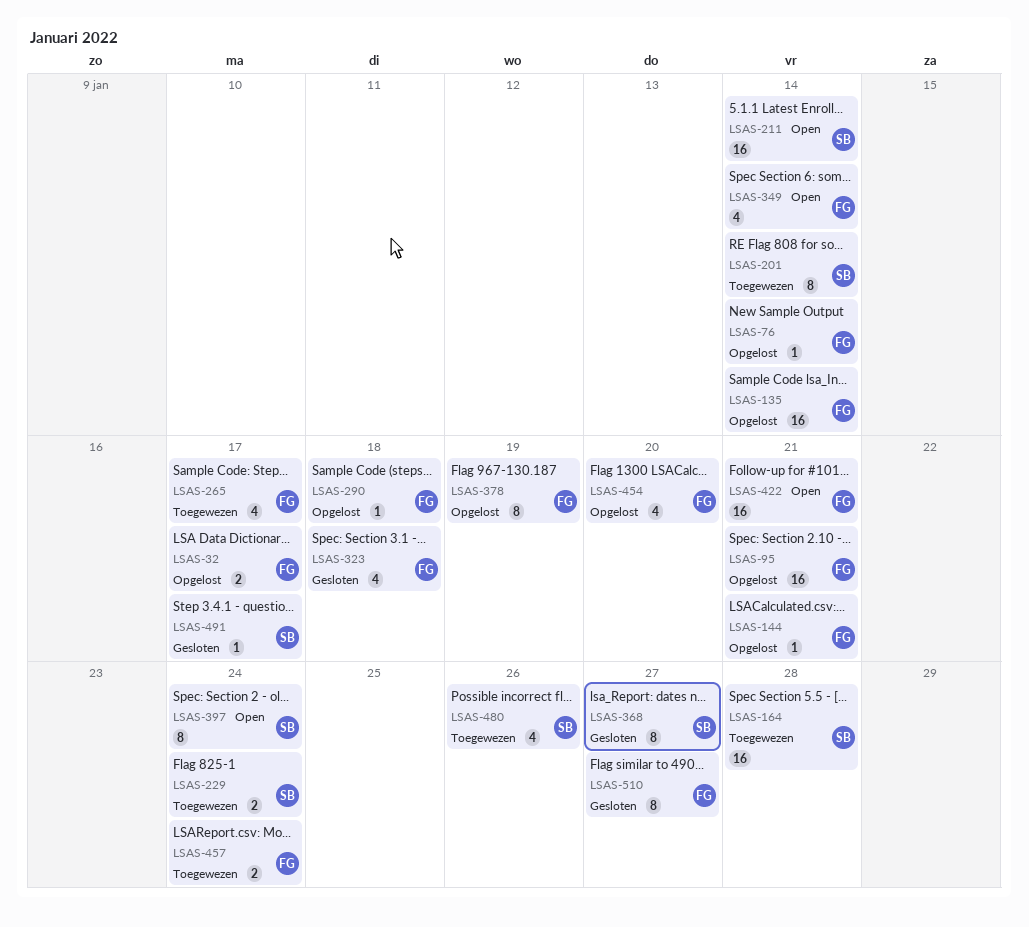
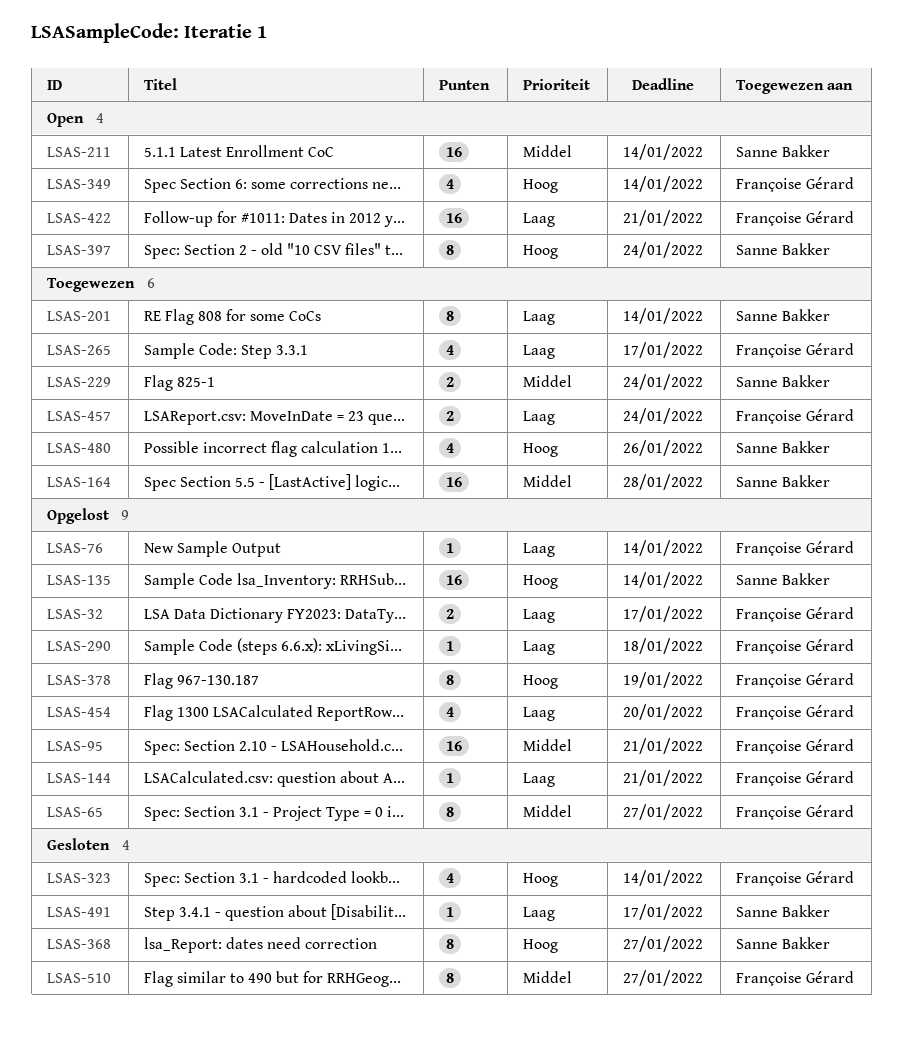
LSAS-65: none -> present
LSAS-135, owner: Françoise Gérard -> Sanne Bakker
LSAS-323, due: Jan 18 -> Jan 14

